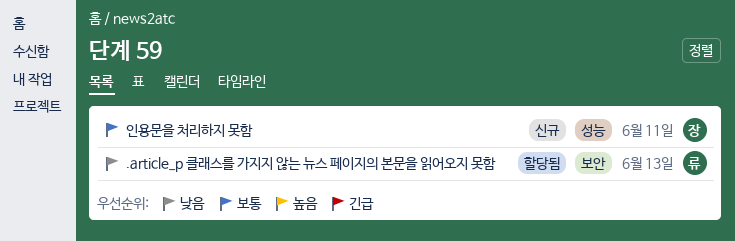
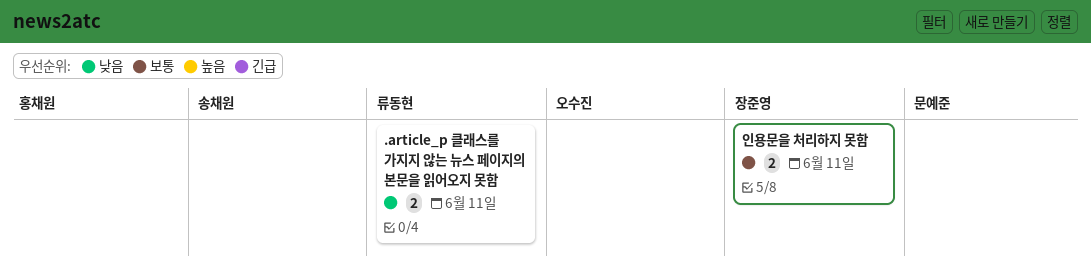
.article_p 클래스를 가지지 않는 뉴스 페이지의 본문을 읽어오지 못함, due: Jun 13 -> Jun 11

